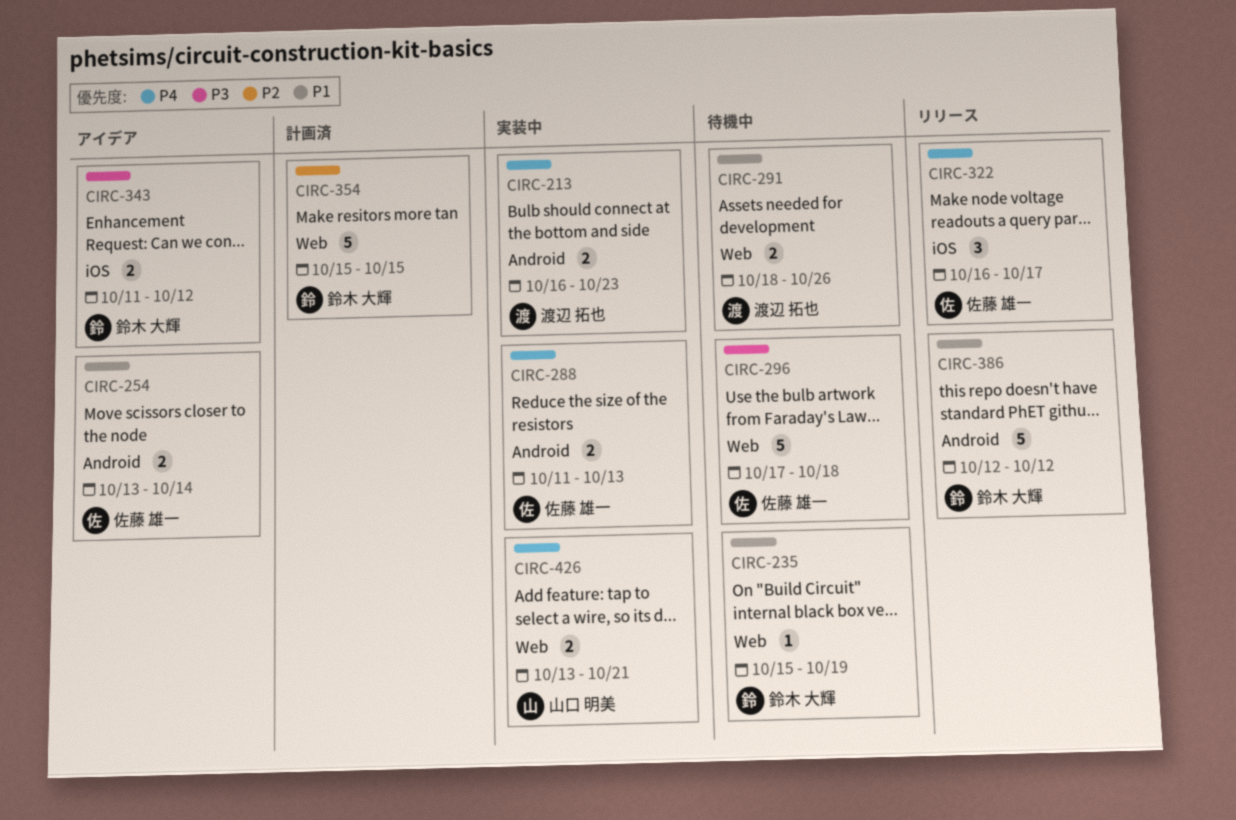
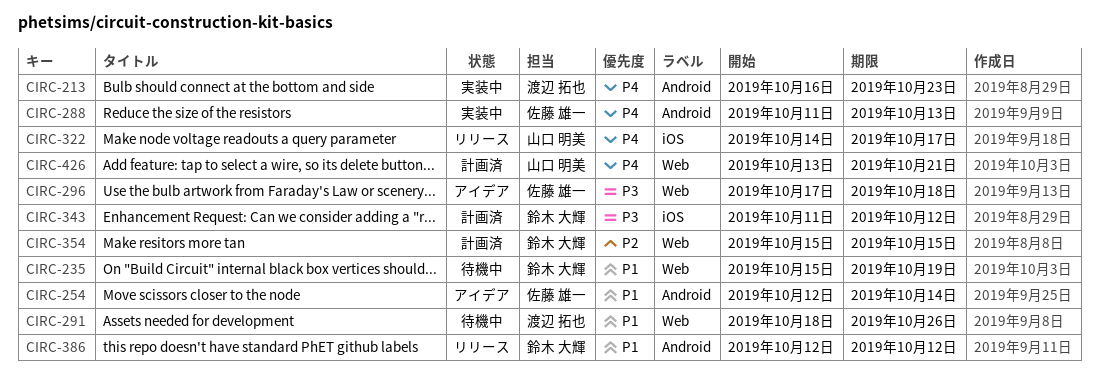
CIRC-254, start: Oct 13 -> Oct 12
CIRC-296, status: 待機中 -> アイデア
CIRC-322, owner: 佐藤 雄一 -> 山口 明美
CIRC-322, start: Oct 16 -> Oct 14
CIRC-343, status: アイデア -> 計画済
CIRC-426, status: 実装中 -> 計画済

